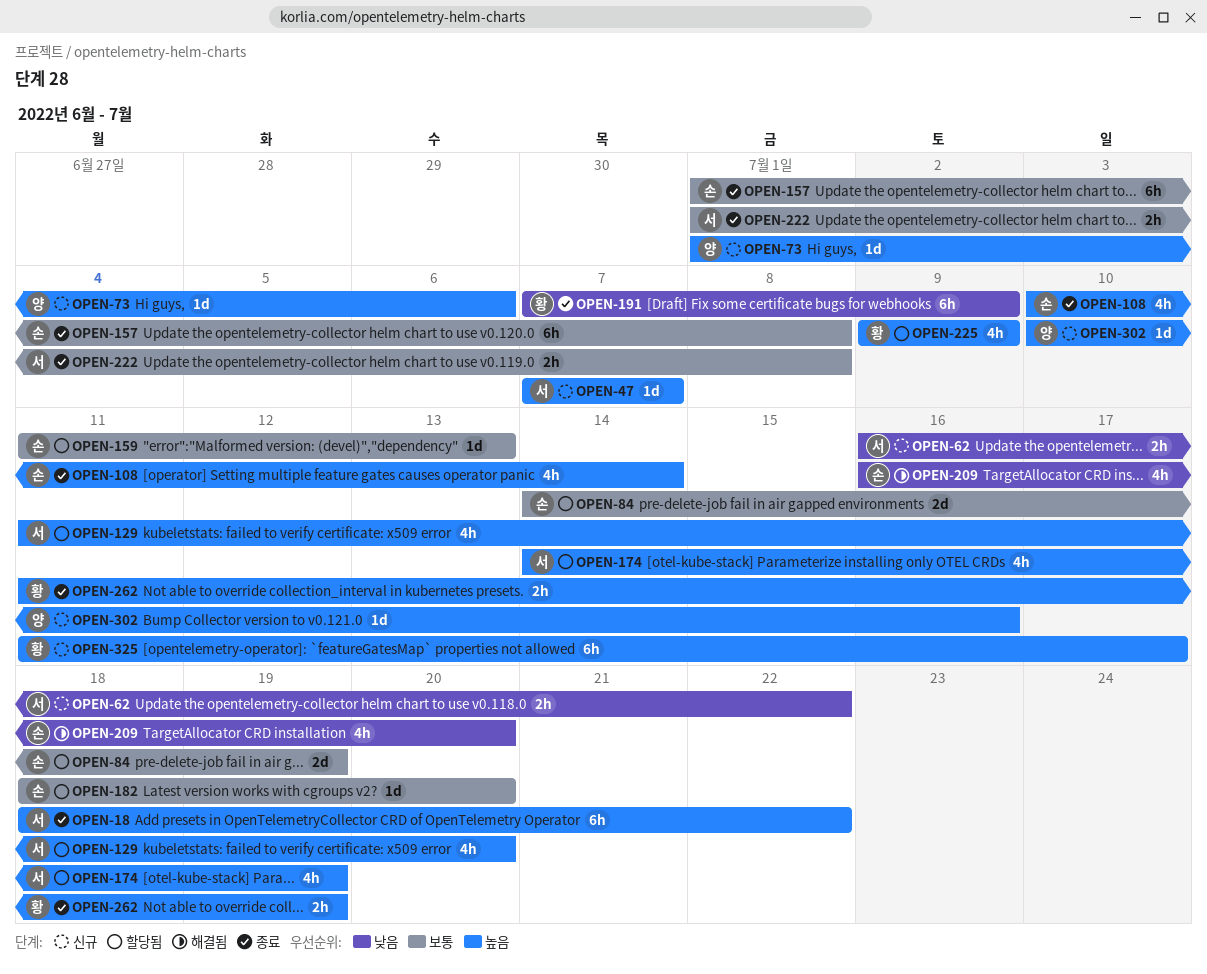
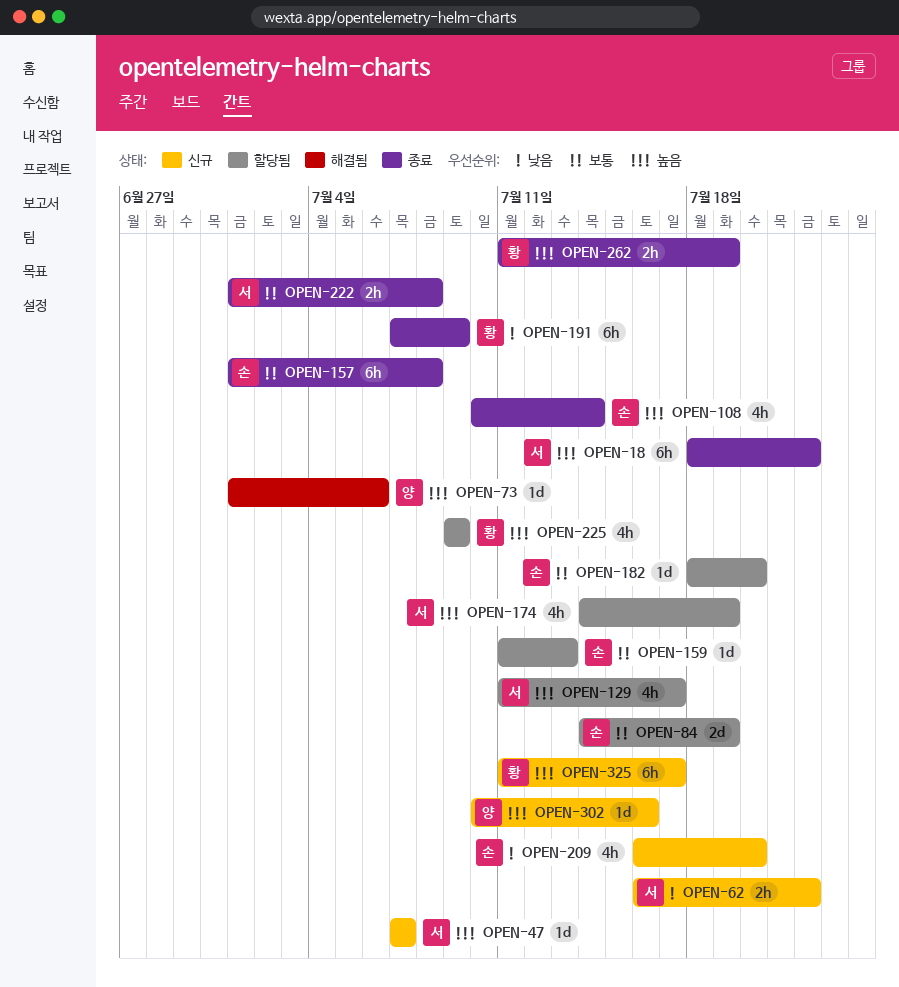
OPEN-73, status: 신규 -> 해결됨
OPEN-129, due: Jul 20 -> Jul 17
OPEN-209, status: 해결됨 -> 신규

